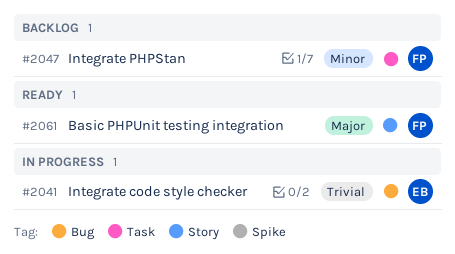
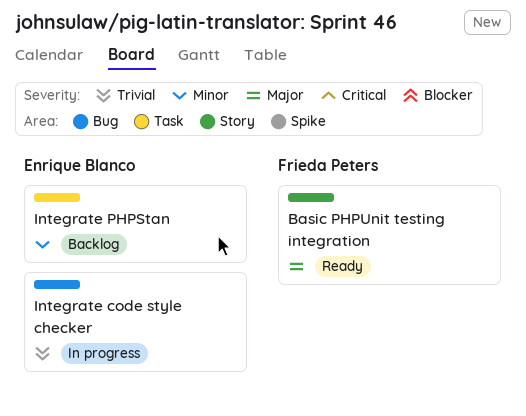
Integrate PHPStan, owner: Frieda Peters -> Enrique Blanco

